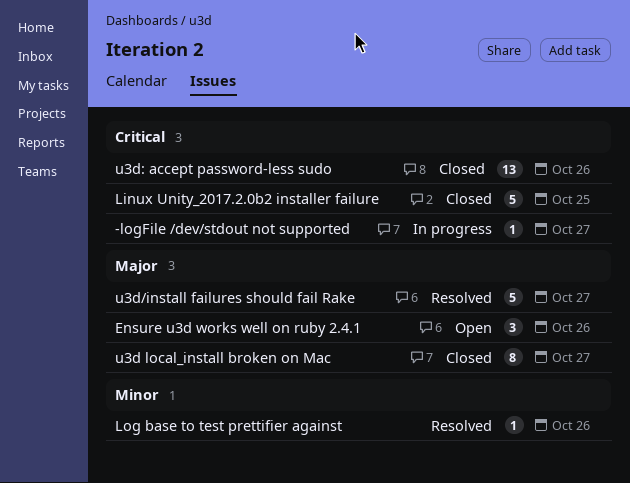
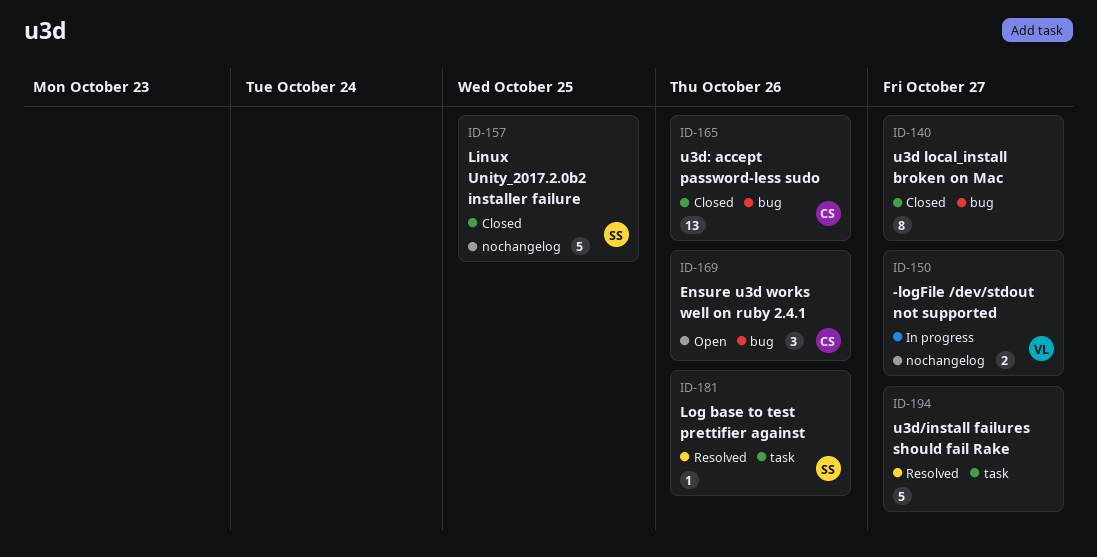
-logFile /dev/stdout not supported, estimate: 1 -> 2

